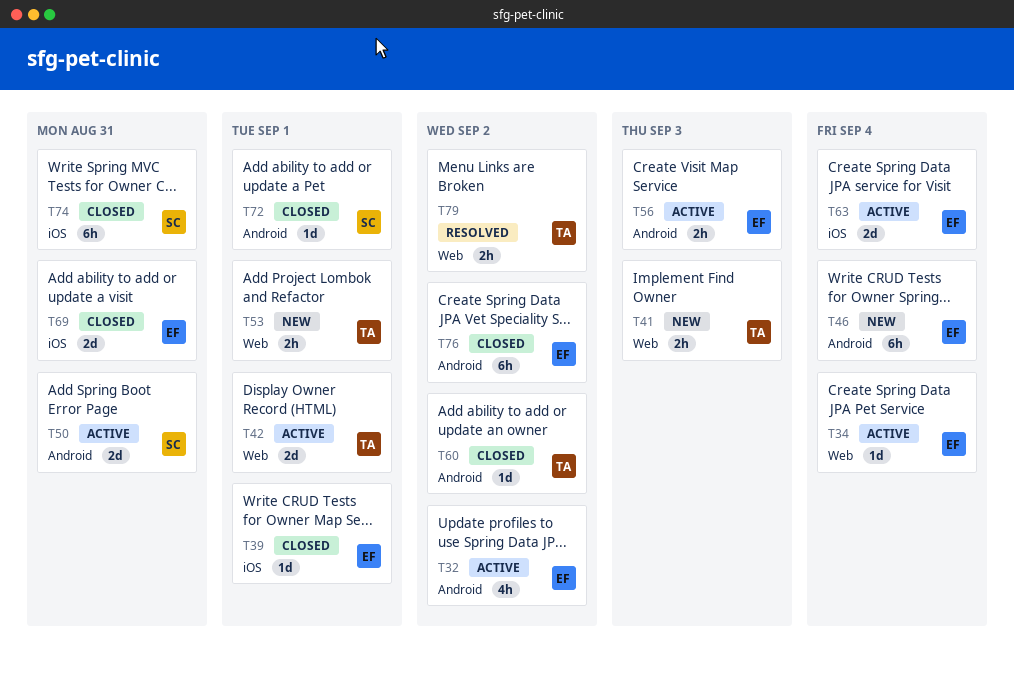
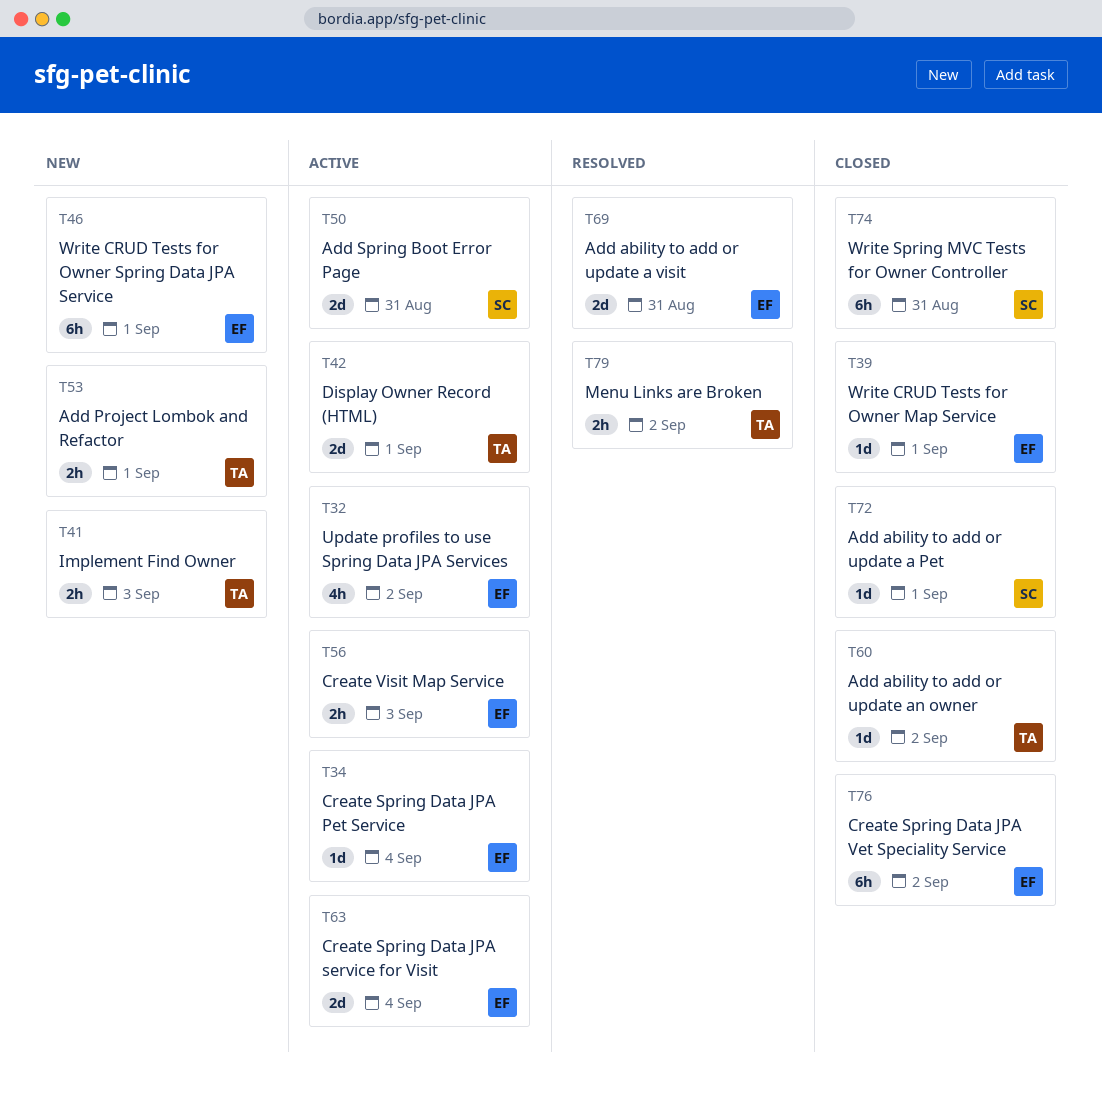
T46, due: Sep 4 -> Sep 1
T69, status: Closed -> Resolved

